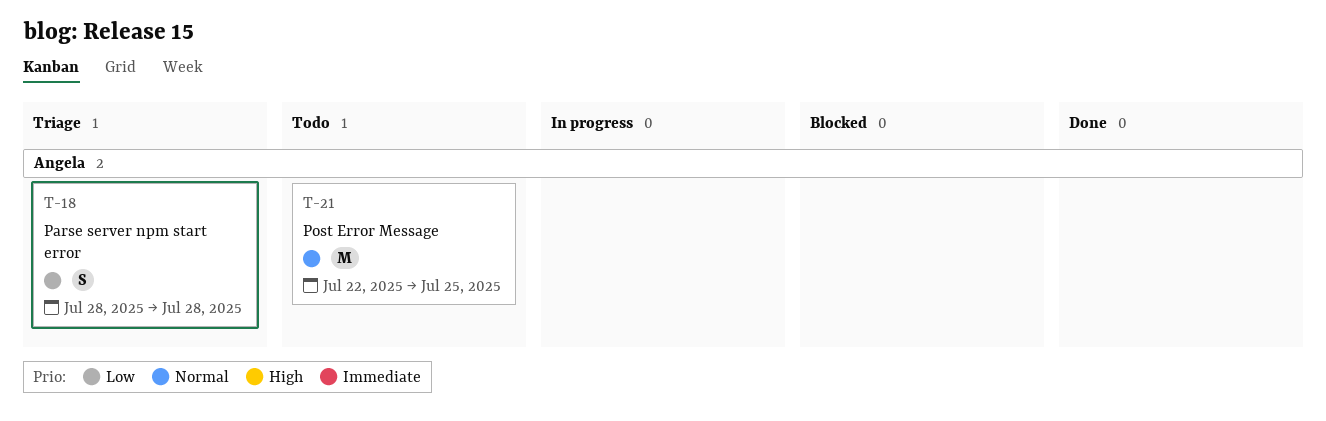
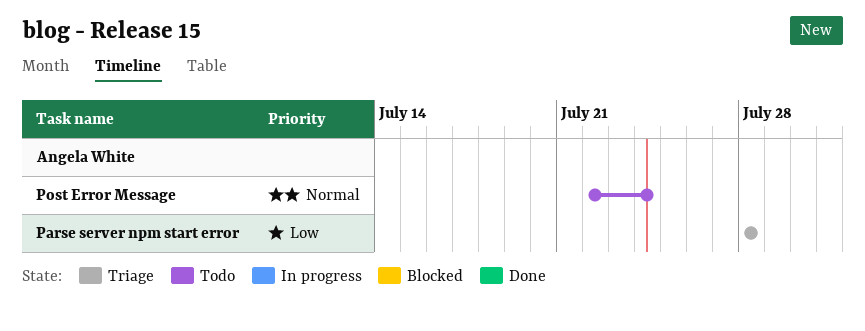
Post Error Message, due: Jul 25 -> Jul 24

